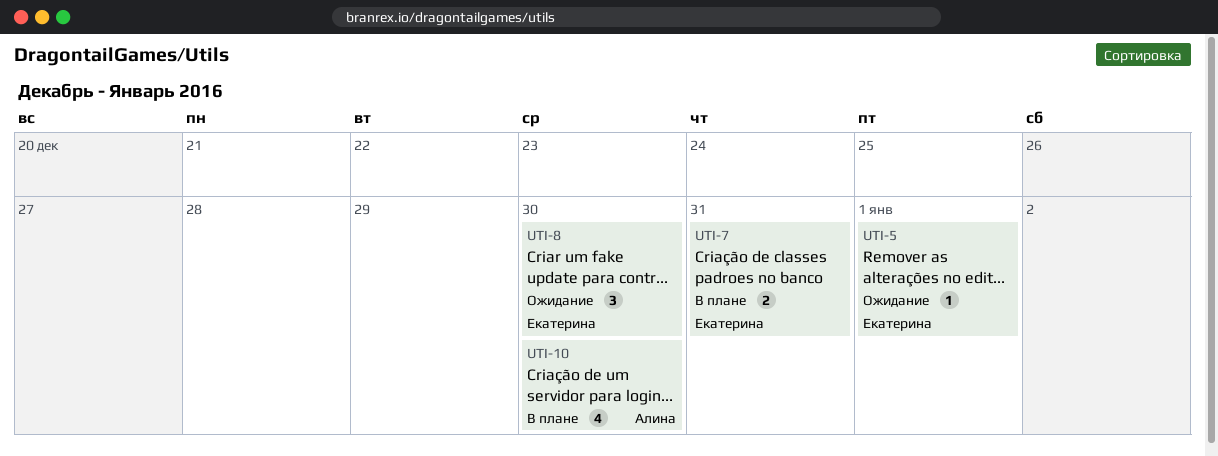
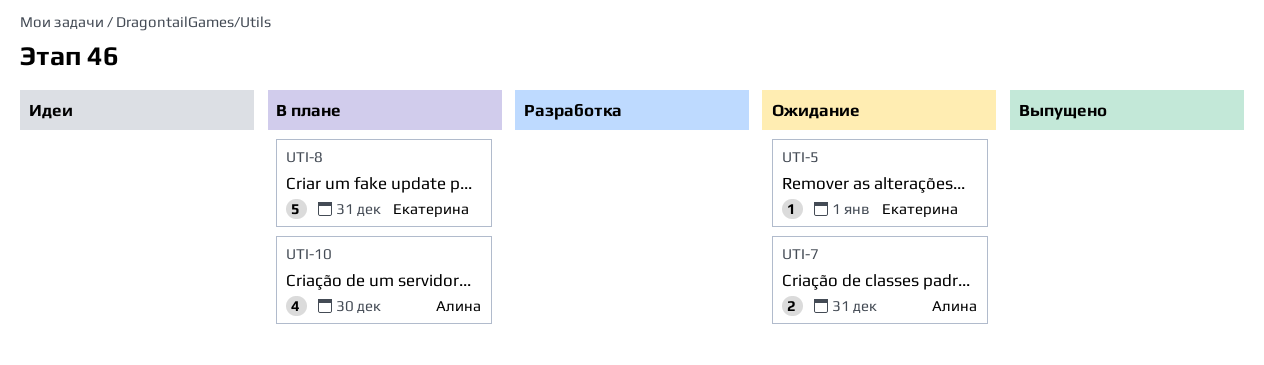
UTI-7, status: В плане -> Ожидание
UTI-7, owner: Екатерина -> Алина
UTI-8, status: Ожидание -> В плане
UTI-8, estimate: 3 -> 5
UTI-8, due: Dec 30 -> Dec 31

